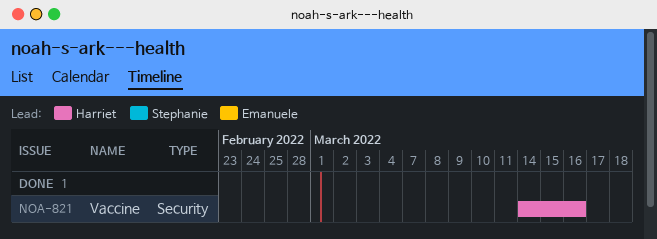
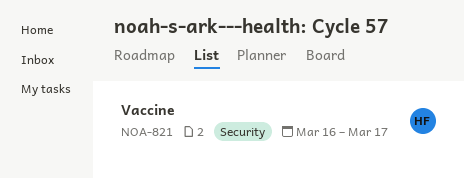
NOA-821, start: Mar 14 -> Mar 16
NOA-821, due: Mar 16 -> Mar 17

